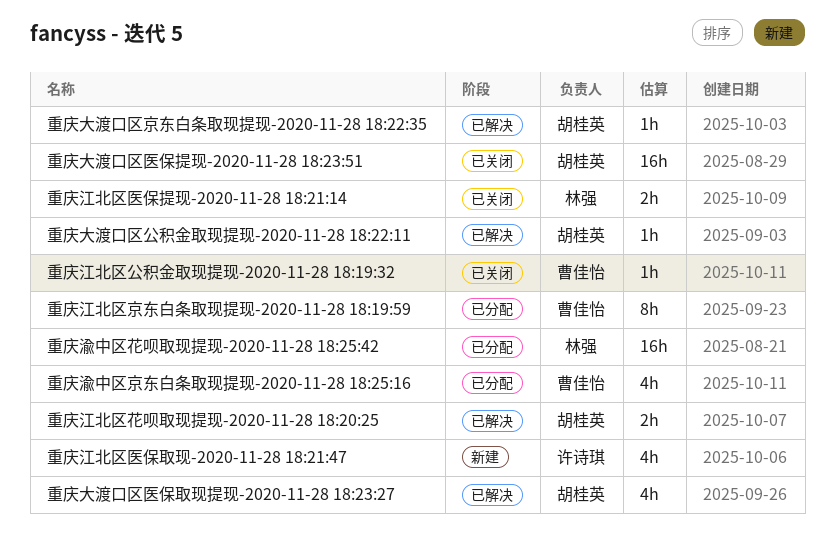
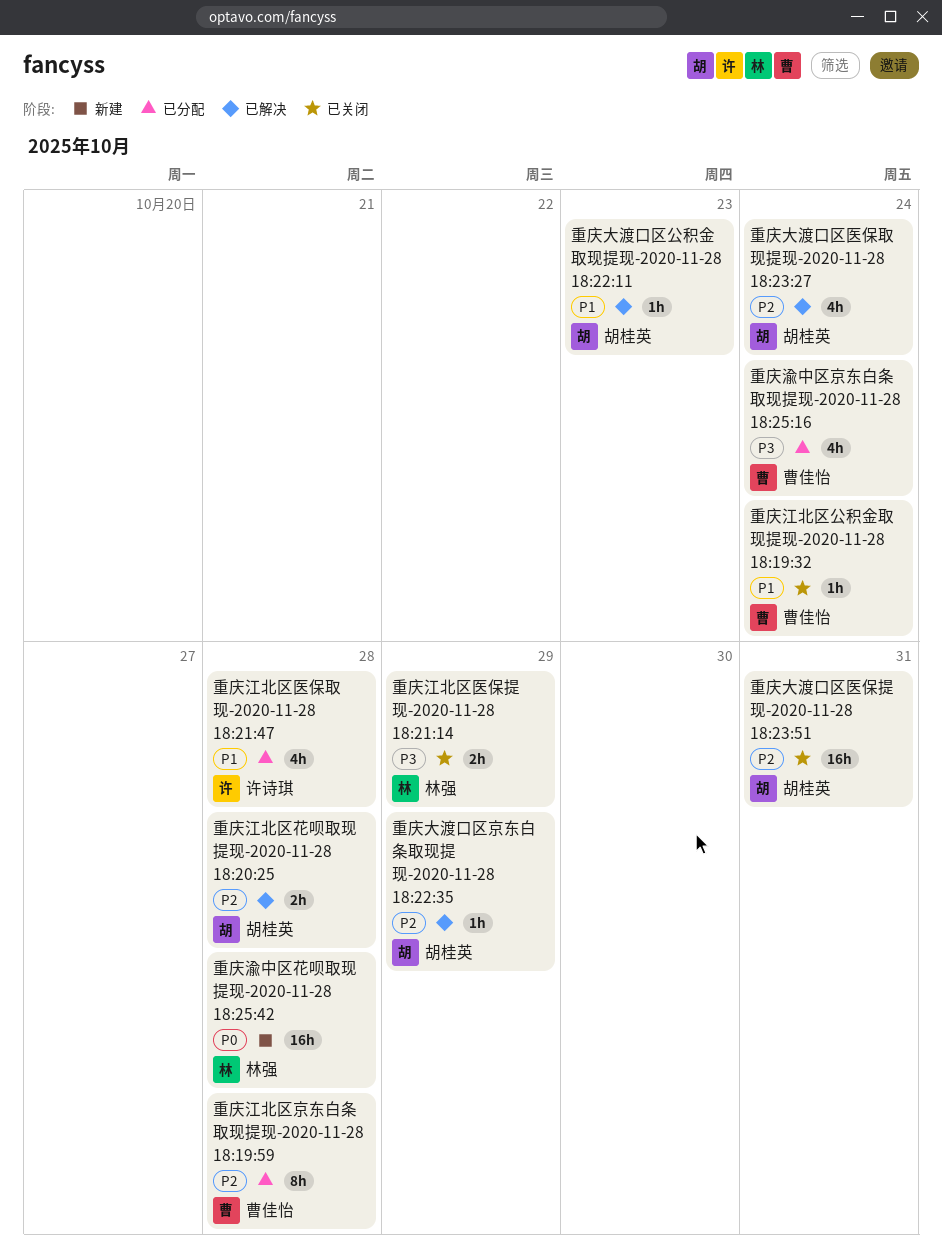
重庆江北区医保取现-2020-11-28 18:21:47, status: 新建 -> 已分配
重庆渝中区花呗取现提现-2020-11-28 18:25:42, status: 已分配 -> 新建

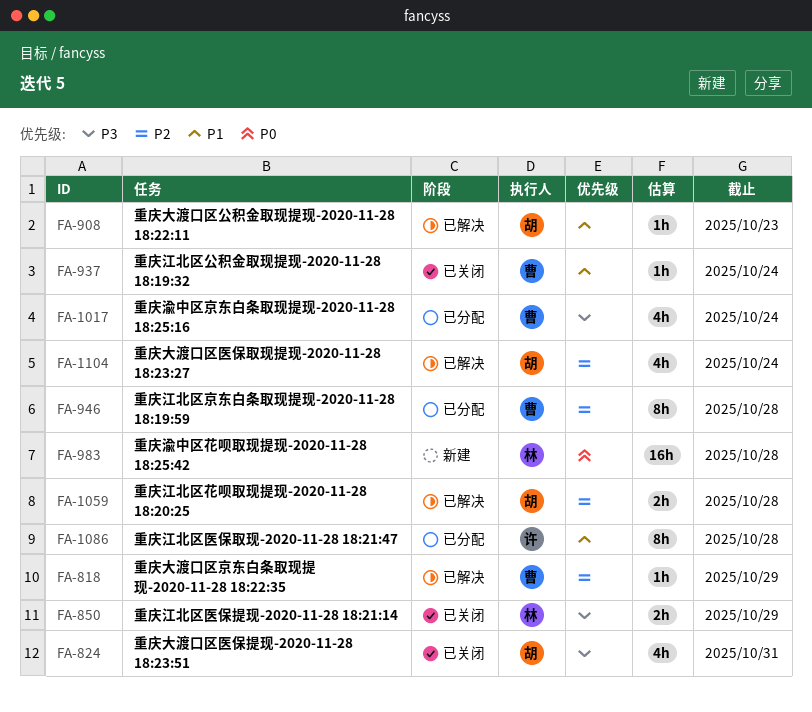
重庆大渡口区京东白条取现提现-2020-11-28 18:22:35, owner: 胡桂英 -> 曹佳怡
重庆大渡口区医保提现-2020-11-28 18:23:51, priority: P2 -> P3
重庆大渡口区医保提现-2020-11-28 18:23:51, estimate: 16h -> 4h
重庆江北区医保取现-2020-11-28 18:21:47, estimate: 4h -> 8h

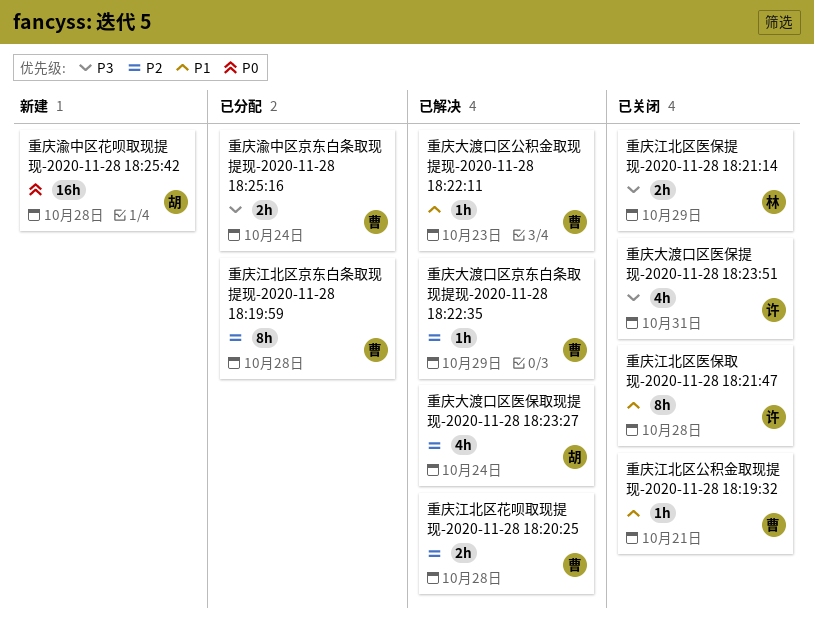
重庆大渡口区公积金取现提现-2020-11-28 18:22:11, owner: 胡 -> 曹
重庆大渡口区医保提现-2020-11-28 18:23:51, owner: 胡 -> 许
重庆江北区公积金取现提现-2020-11-28 18:19:32, due: Oct 24 -> Oct 21
重庆江北区医保取现-2020-11-28 18:21:47, status: 已分配 -> 已关闭
重庆江北区花呗取现提现-2020-11-28 18:20:25, owner: 胡 -> 曹
重庆渝中区京东白条取现提现-2020-11-28 18:25:16, estimate: 4h -> 2h
重庆渝中区花呗取现提现-2020-11-28 18:25:42, owner: 林 -> 胡

